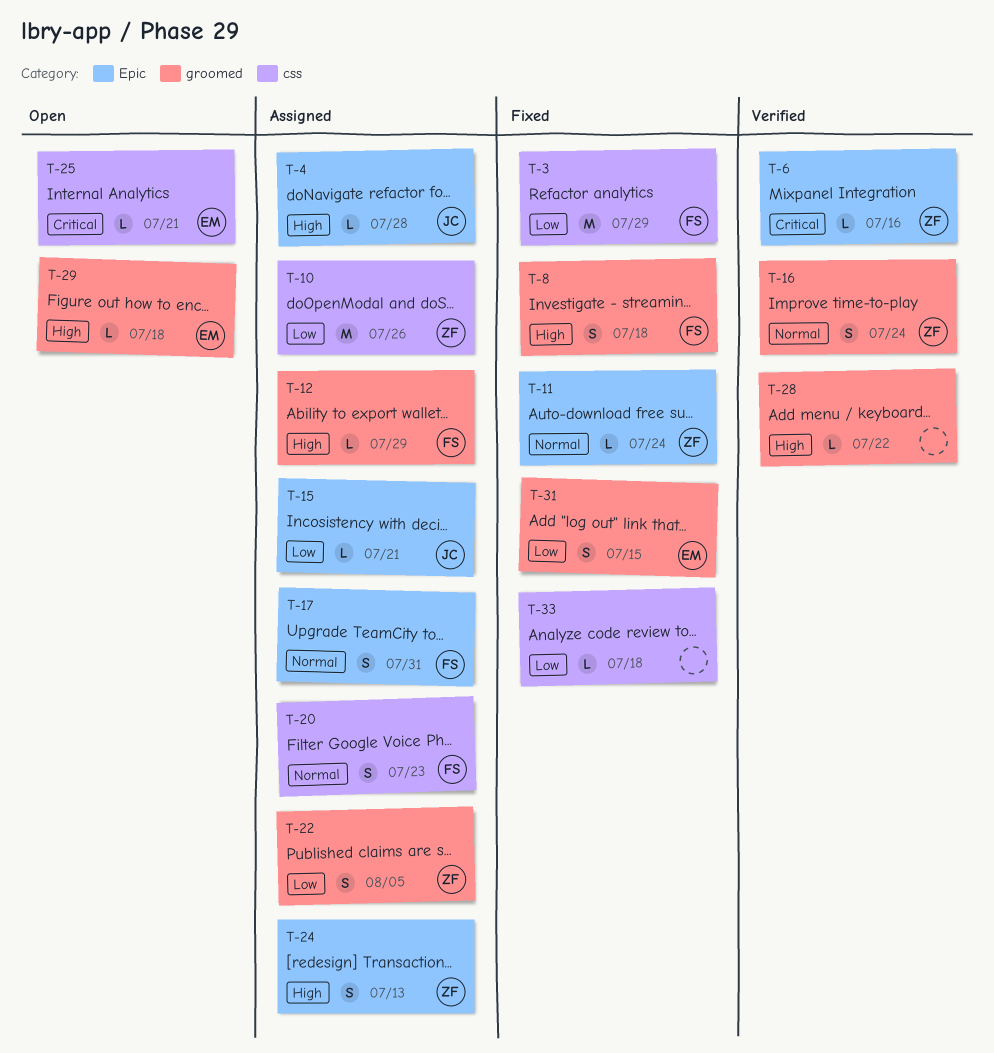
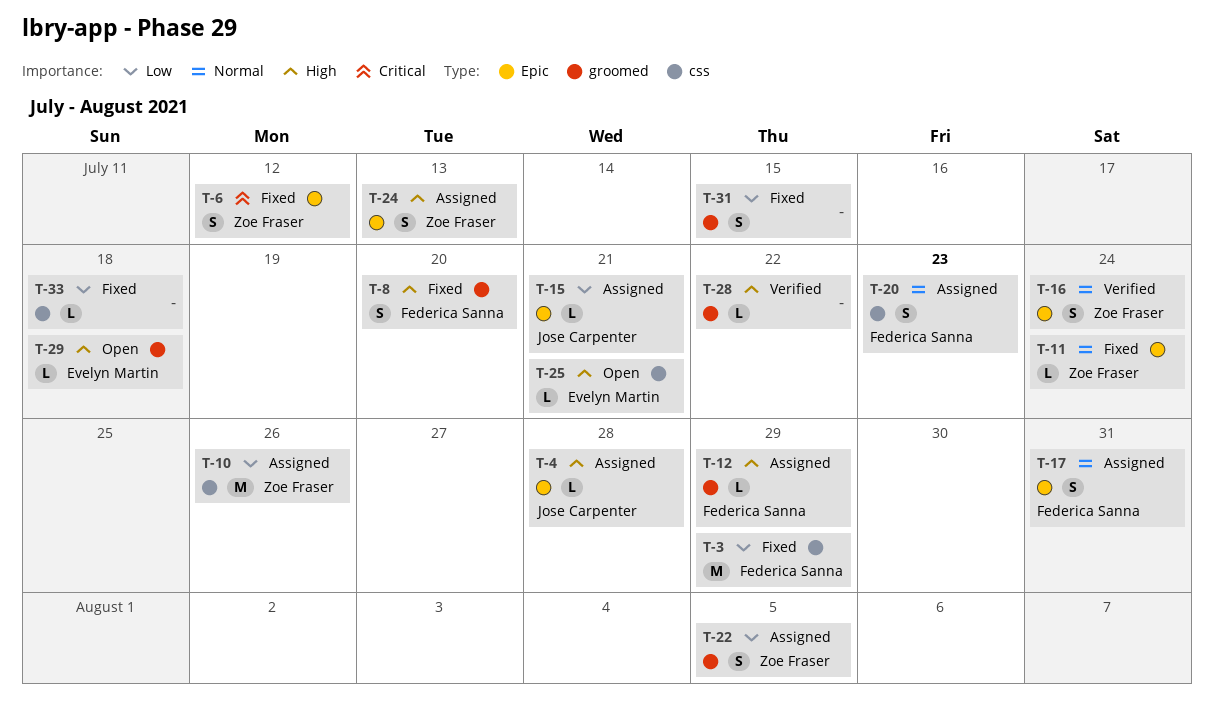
T-6, status: Verified -> Fixed
T-6, estimate: L -> S
T-6, due: Jul 16 -> Jul 12
T-8, due: Jul 18 -> Jul 20
T-16, label: groomed -> Epic
T-25, priority: Critical -> High
T-31, owner: Evelyn Martin -> none

